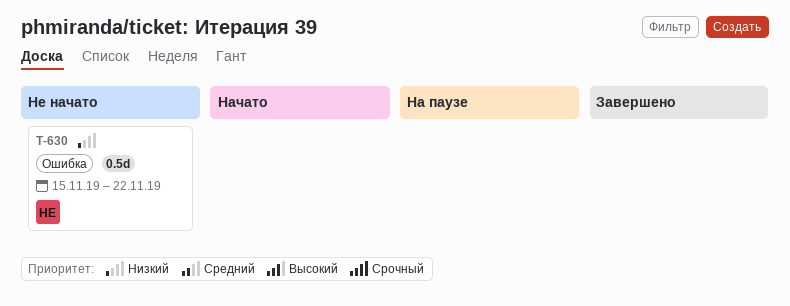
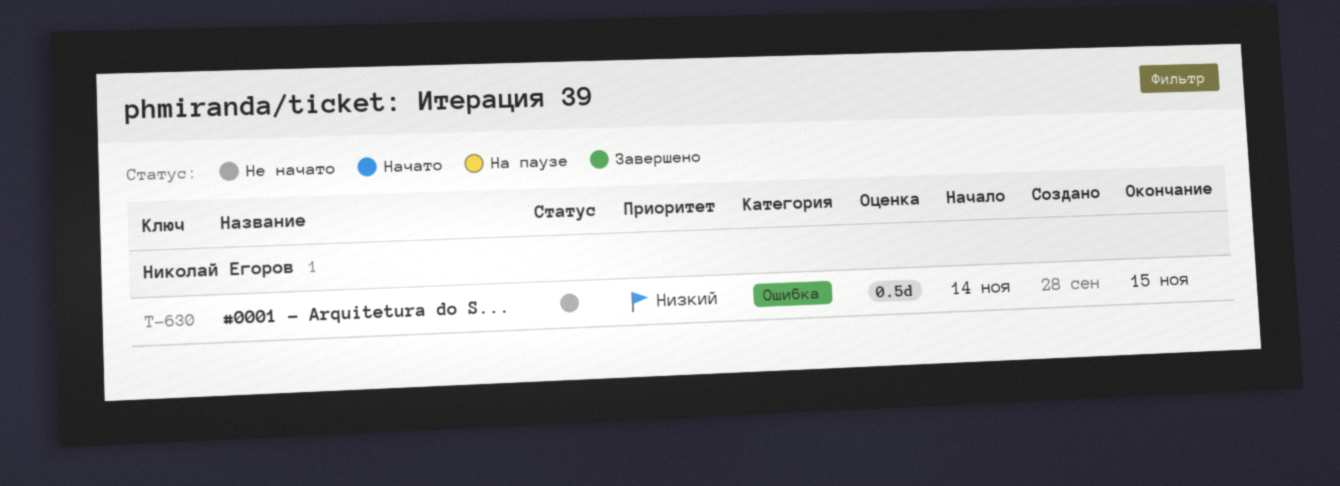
T-630, start: Nov 15 -> Nov 14
T-630, due: Nov 22 -> Nov 15

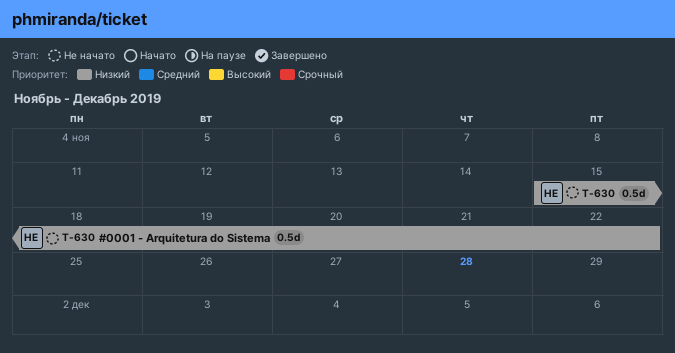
T-630, start: Nov 14 -> Nov 15
T-630, due: Nov 15 -> Nov 22

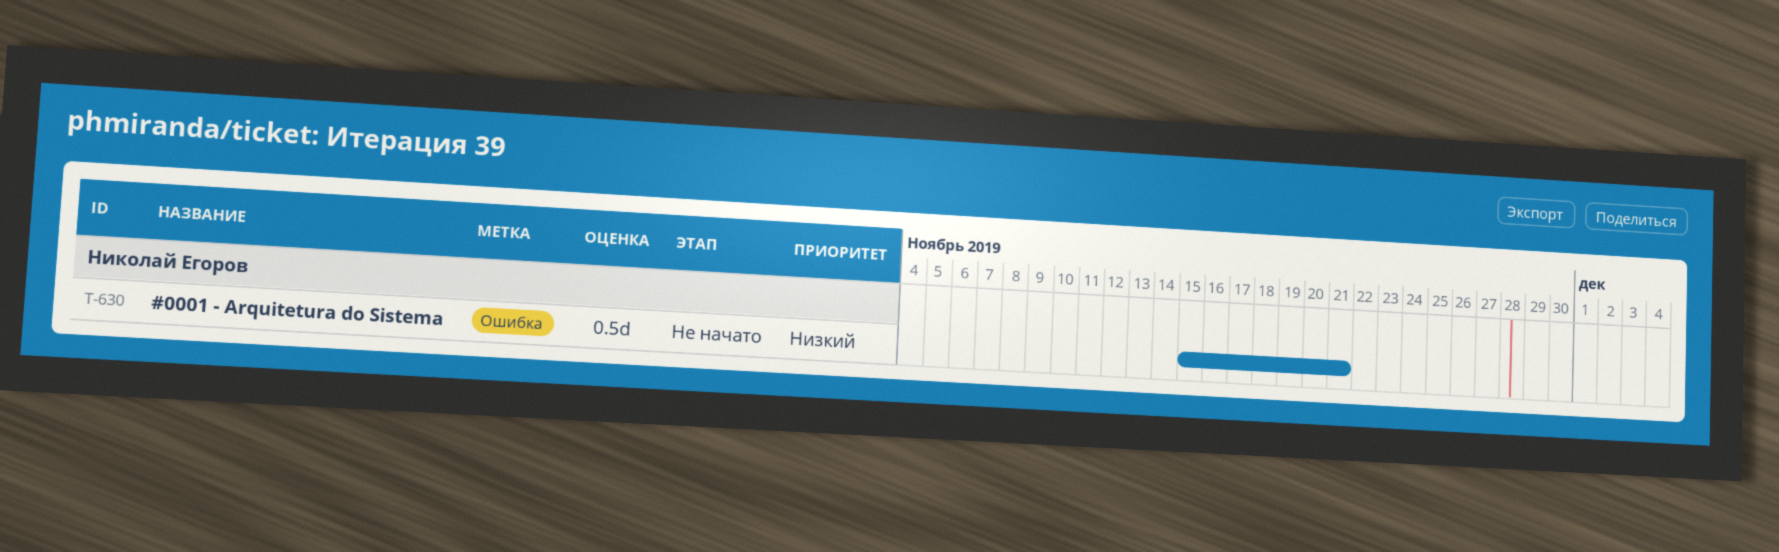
T-630, due: Nov 22 -> Nov 21

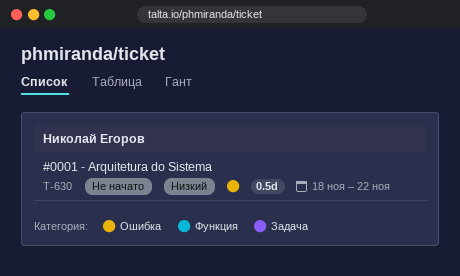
T-630, start: Nov 15 -> Nov 18
T-630, due: Nov 21 -> Nov 22

